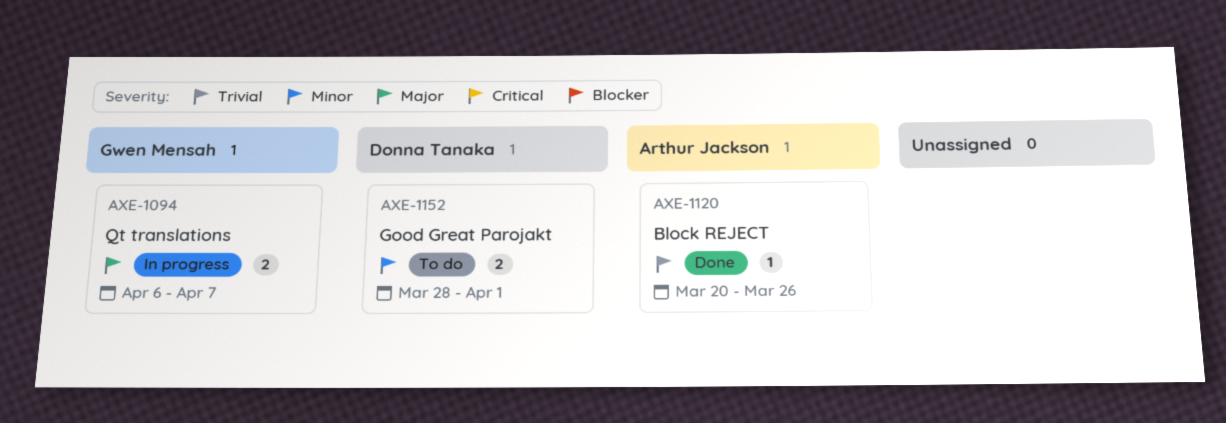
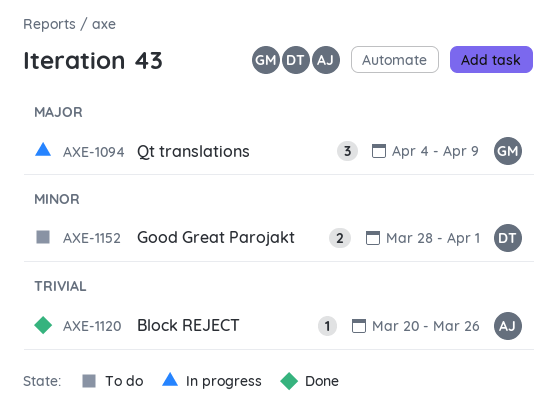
AXE-1094, estimate: 2 -> 3
AXE-1094, start: Apr 6 -> Apr 4
AXE-1094, due: Apr 7 -> Apr 9

